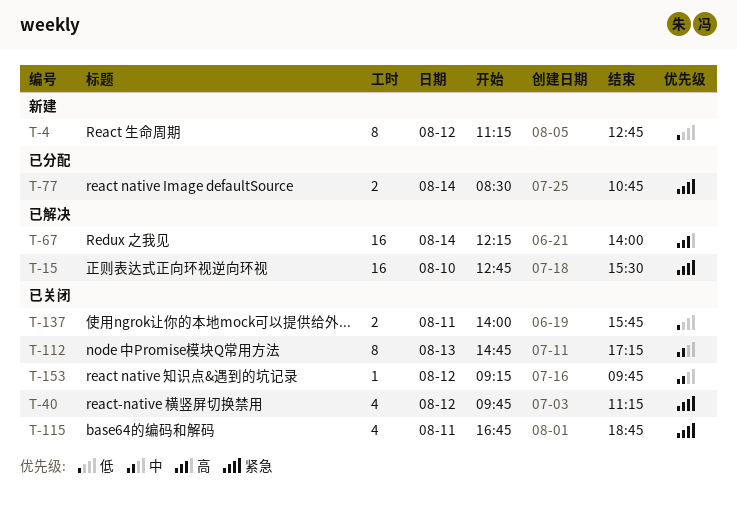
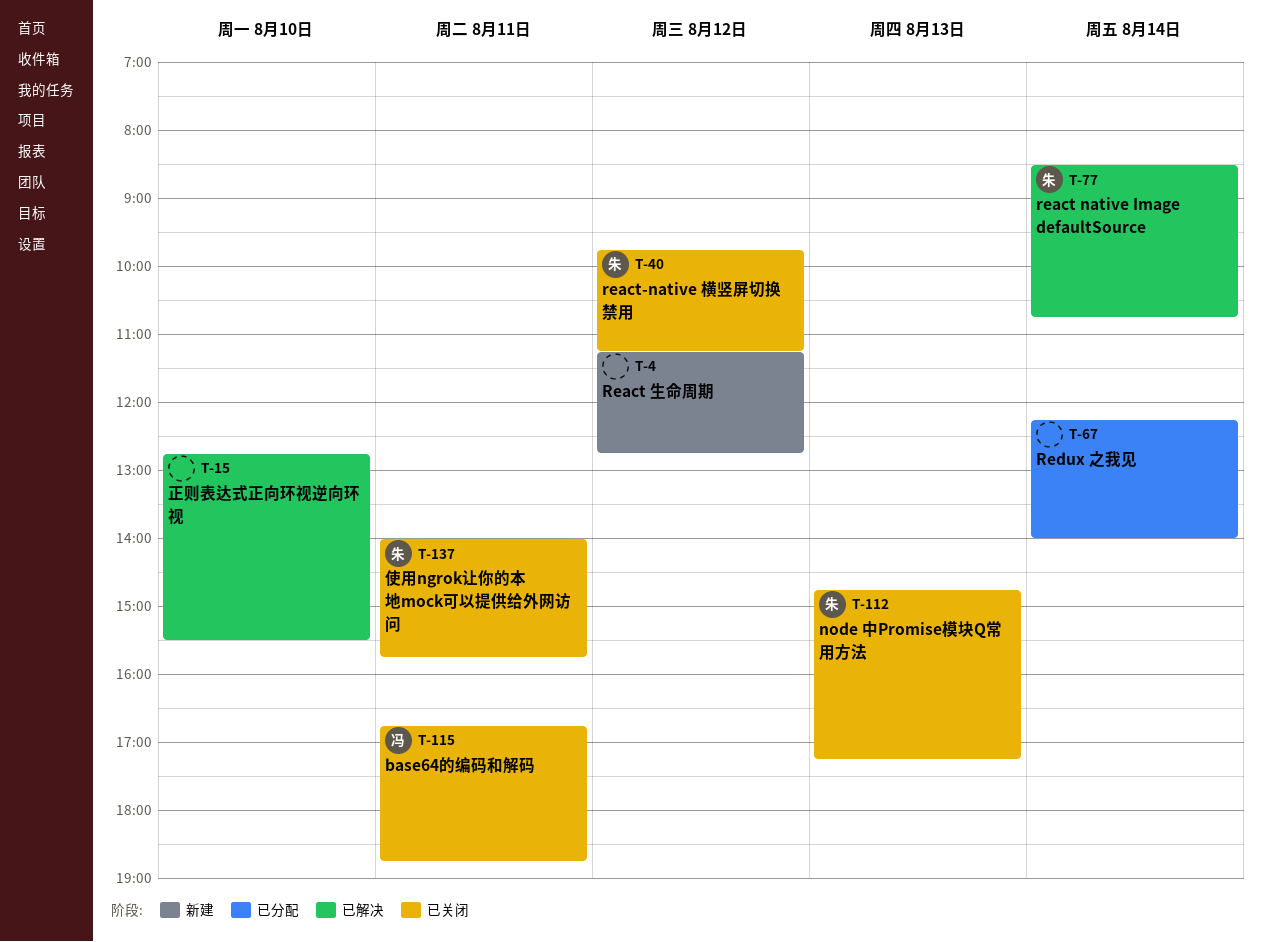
T-67, status: 已解决 -> 已分配
T-77, status: 已分配 -> 已解决
T-153: present -> none

